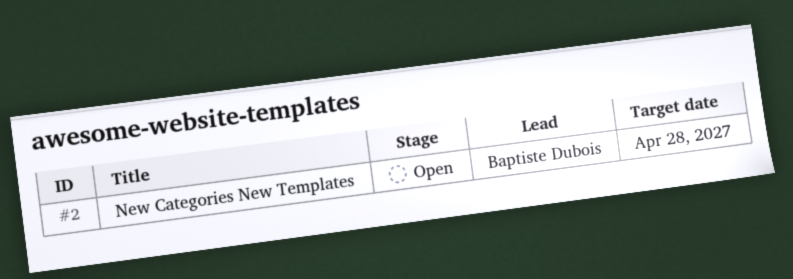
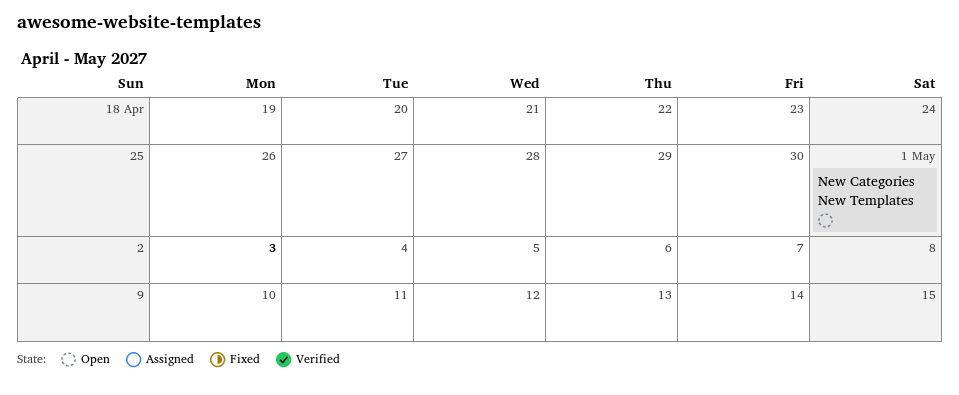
New Categories New Templates, due: Apr 28 -> May 1

